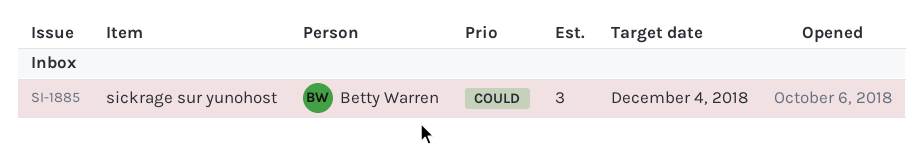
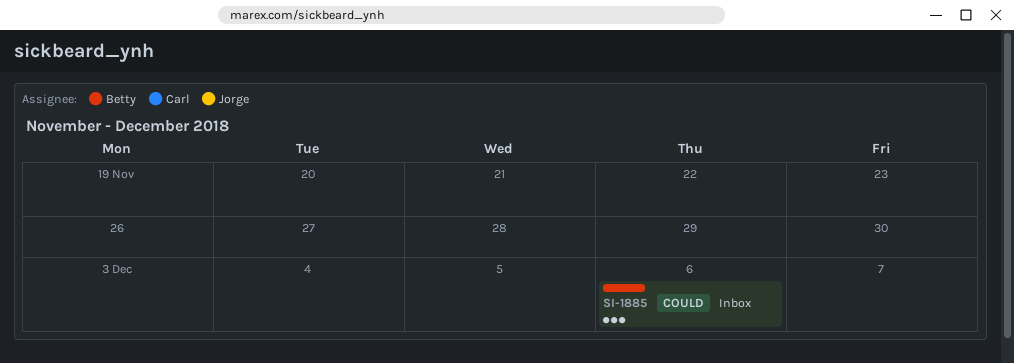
SI-1885, due: Dec 4 -> Dec 6

